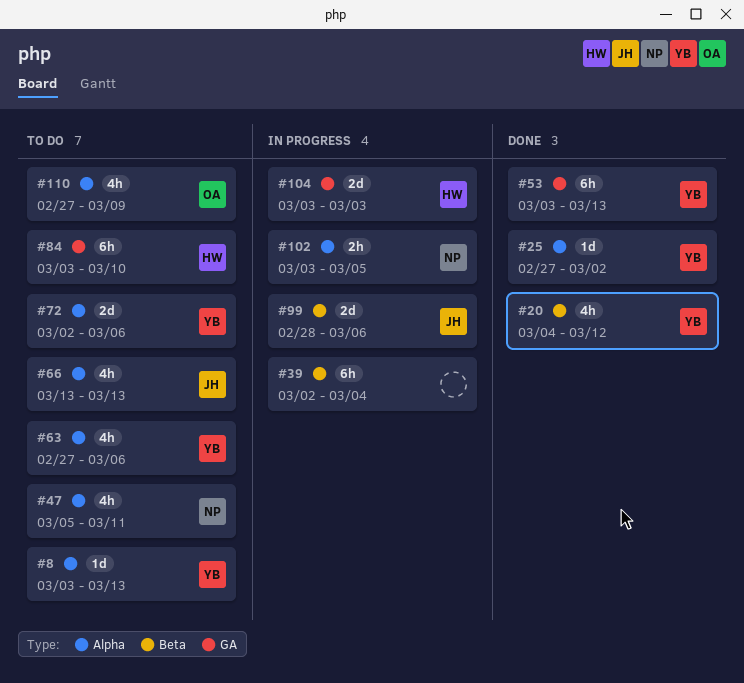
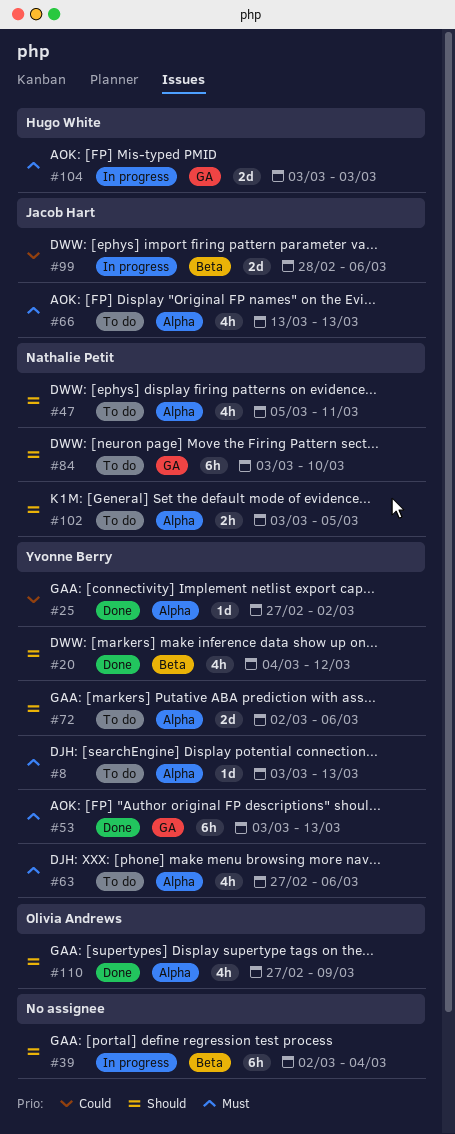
#84, owner: Hugo White -> Nathalie Petit
#102, status: In progress -> To do
#110, status: To do -> Done

